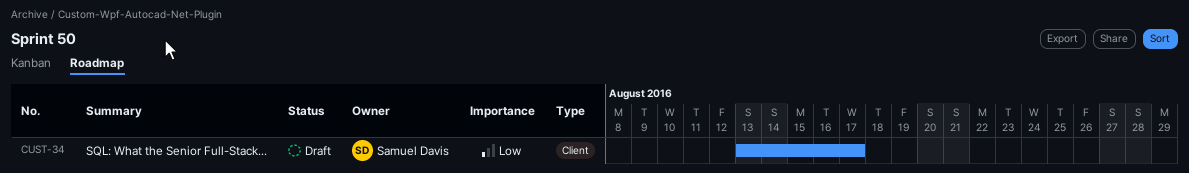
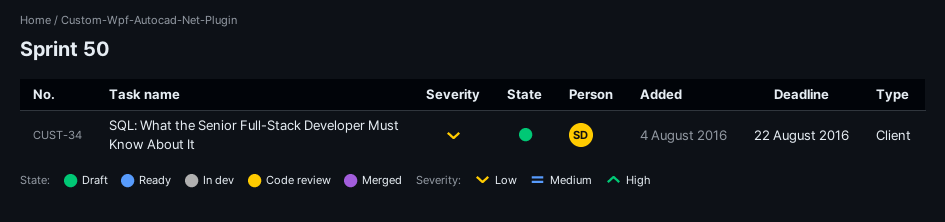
CUST-34, due: Aug 17 -> Aug 22

